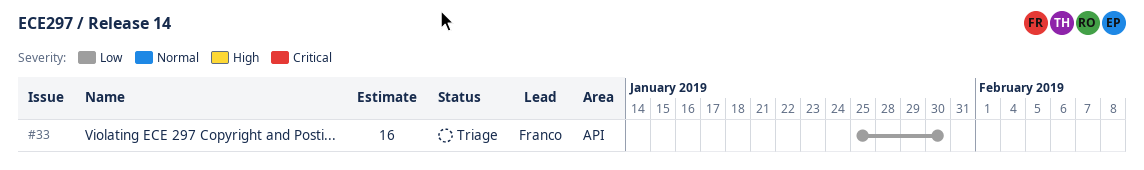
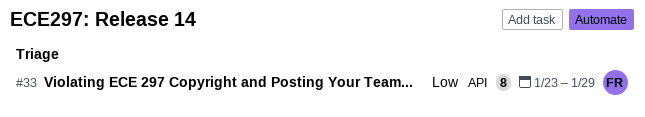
#33, estimate: 16 -> 8
#33, start: Jan 25 -> Jan 23
#33, due: Jan 30 -> Jan 29

